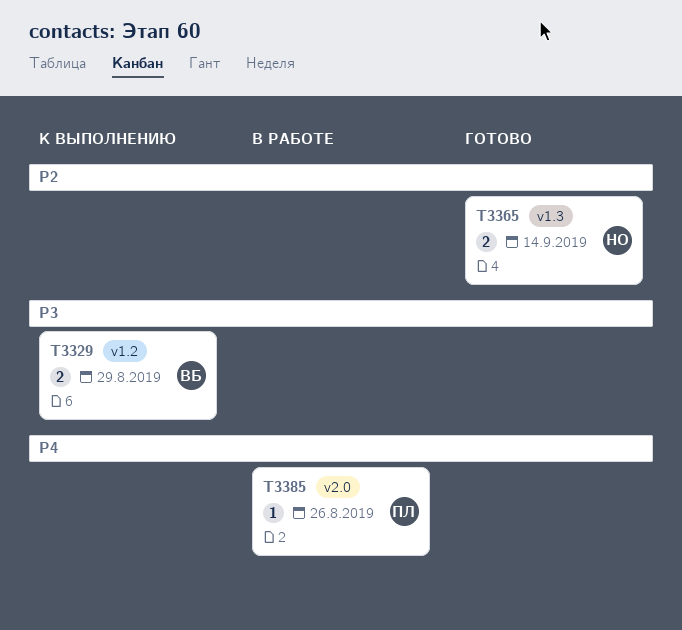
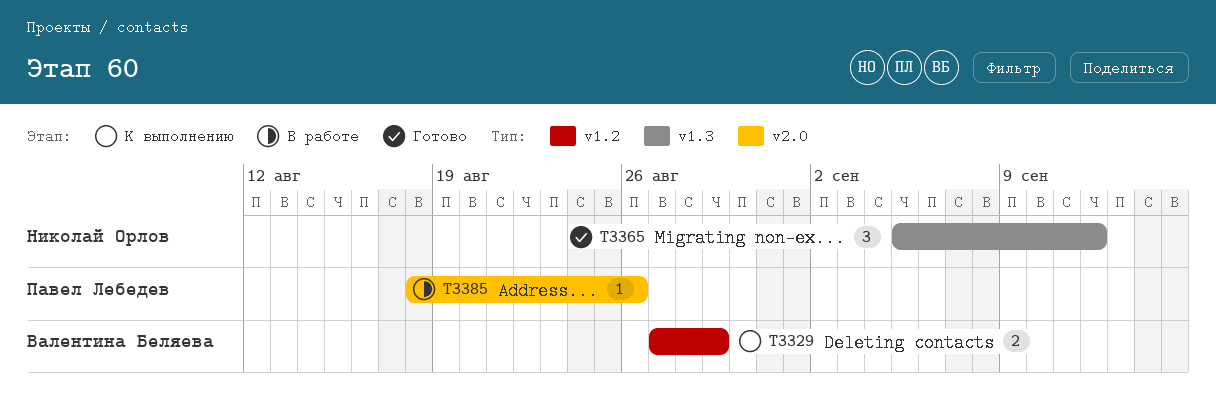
T3365, estimate: 2 -> 3
T3365, due: Sep 14 -> Sep 12

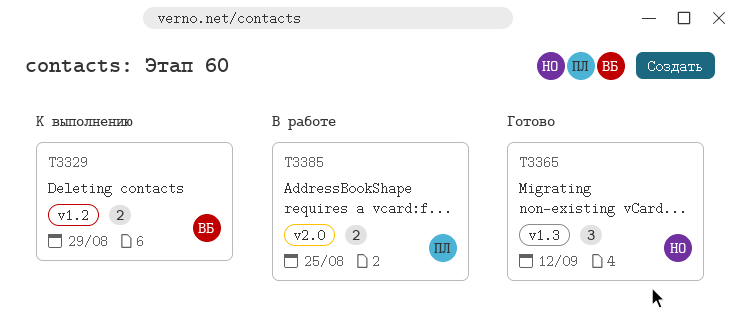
T3385, estimate: 1 -> 2
T3385, due: Aug 26 -> Aug 25

